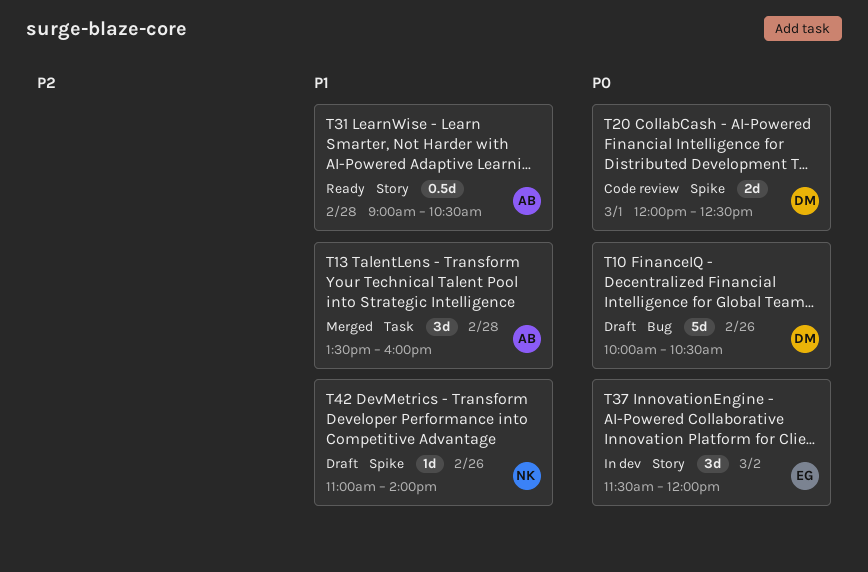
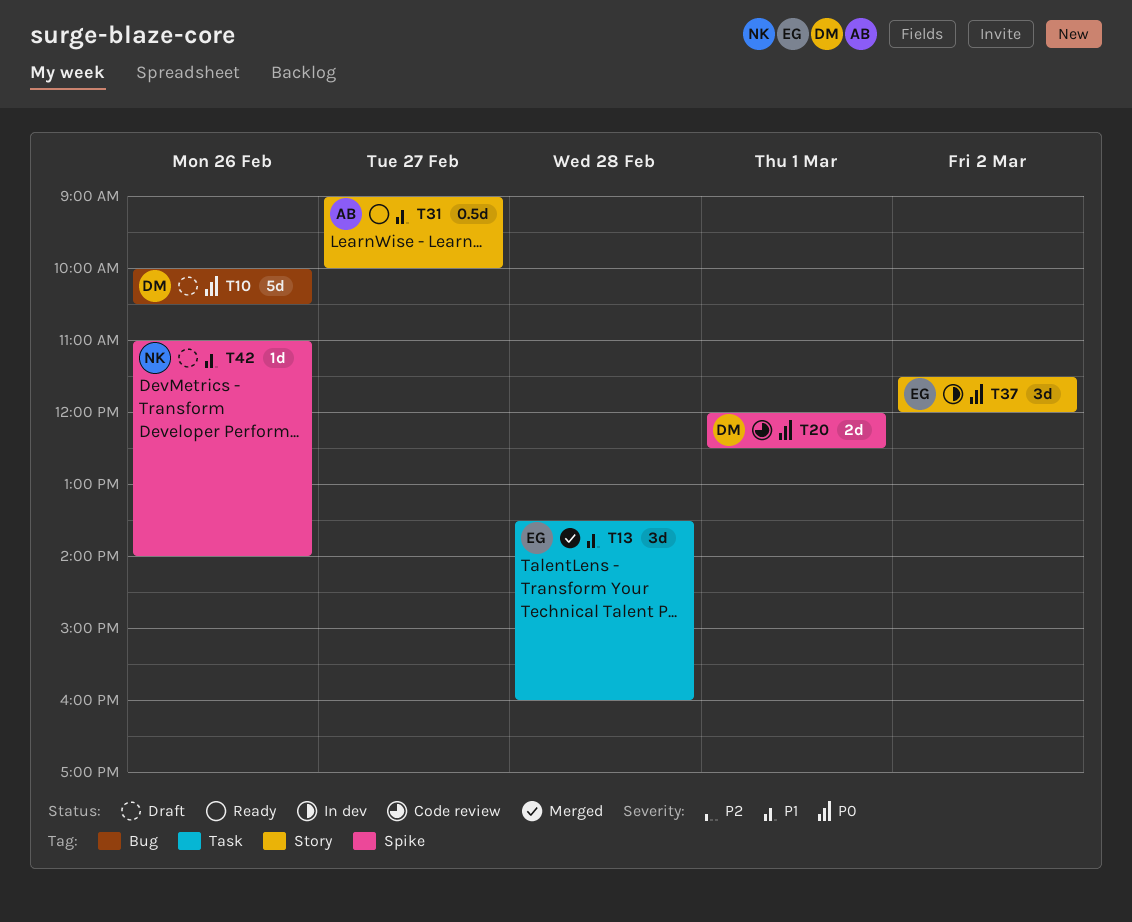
T13, owner: AB -> EG
T31, day: Feb 28 -> Feb 27
T31, ends: 10:30 -> 10:00

